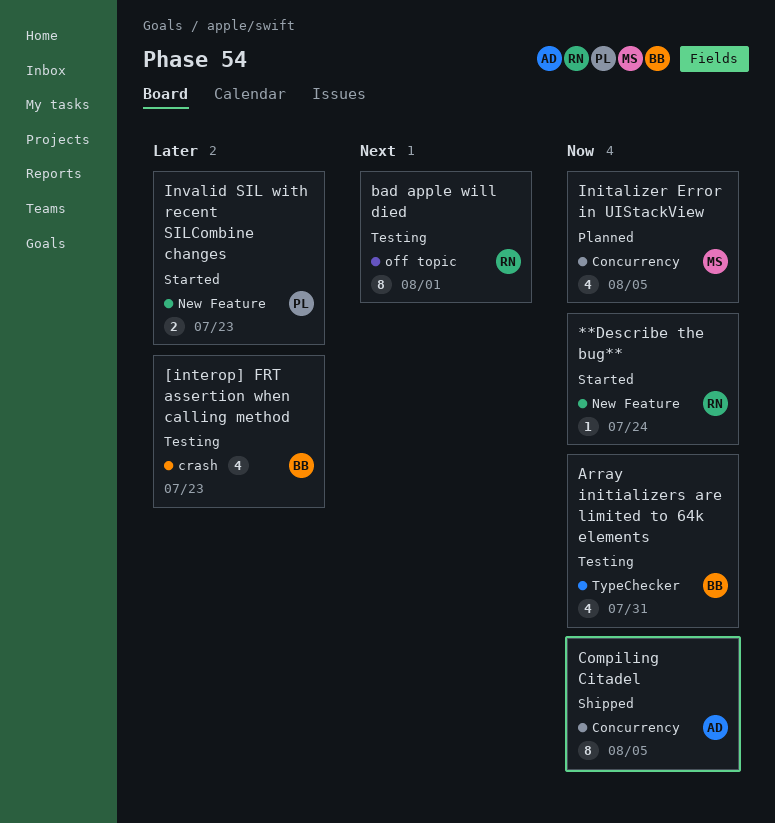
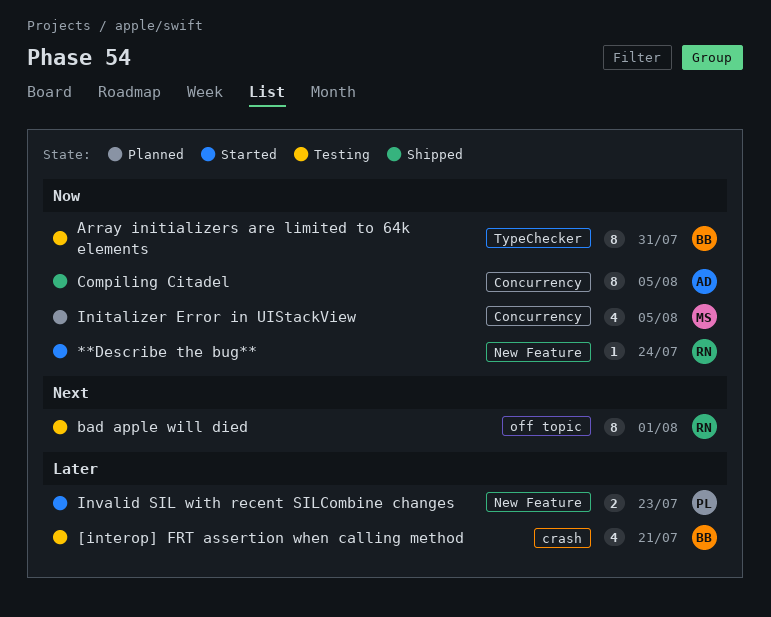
[interop] FRT assertion when calling method, due: Jul 23 -> Jul 21
Array initializers are limited to 64k elements, estimate: 4 -> 8

